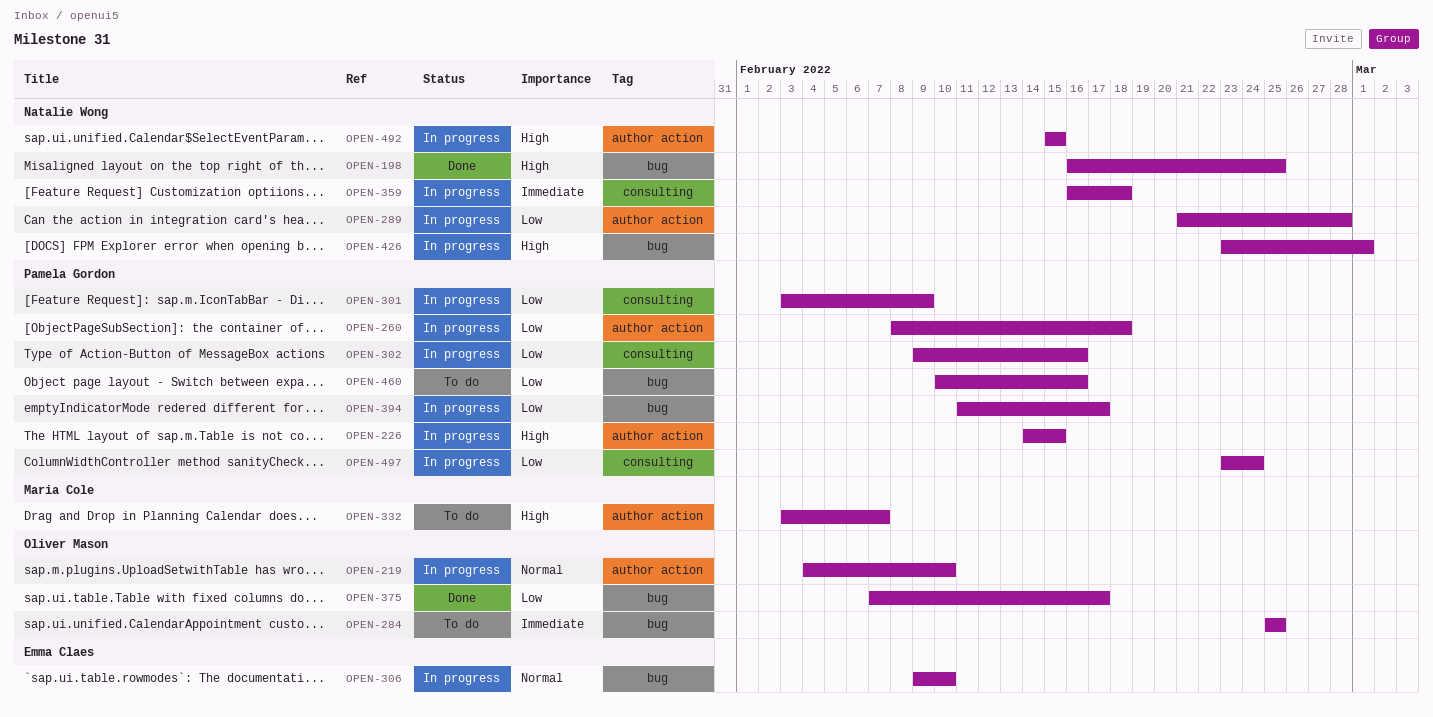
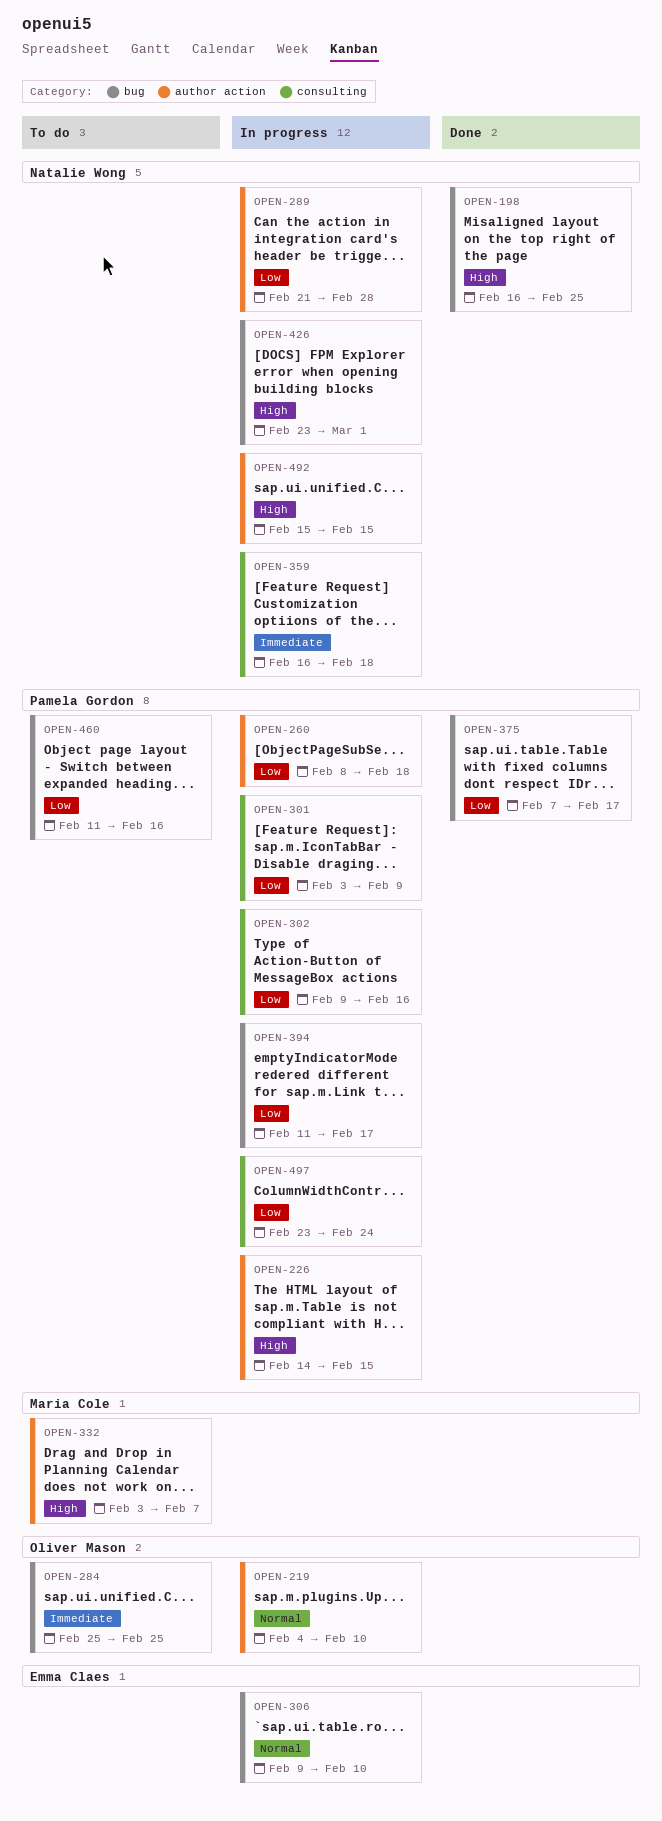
OPEN-375, owner: Oliver Mason -> Pamela Gordon
OPEN-460, start: Feb 10 -> Feb 11

